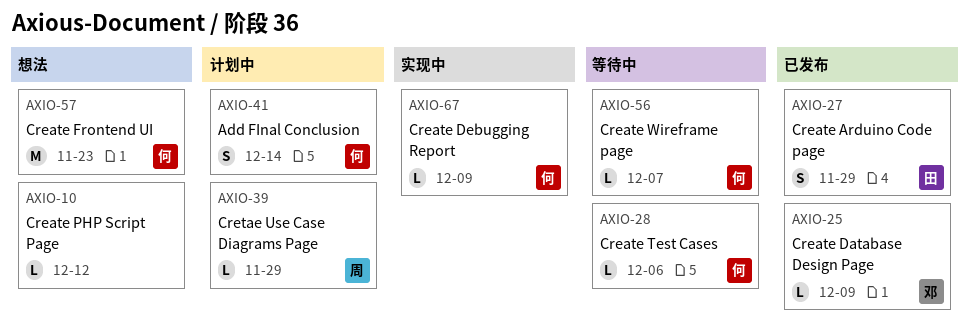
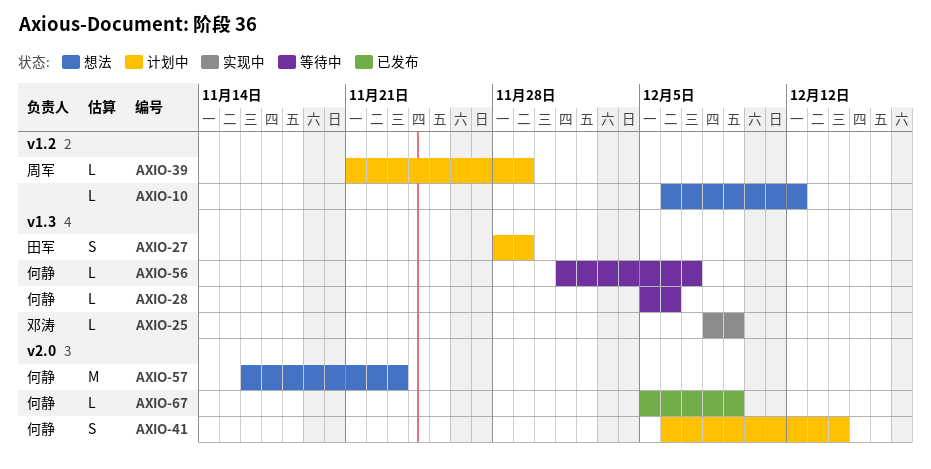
AXIO-25, status: 已发布 -> 实现中
AXIO-27, status: 已发布 -> 计划中
AXIO-67, status: 实现中 -> 已发布

